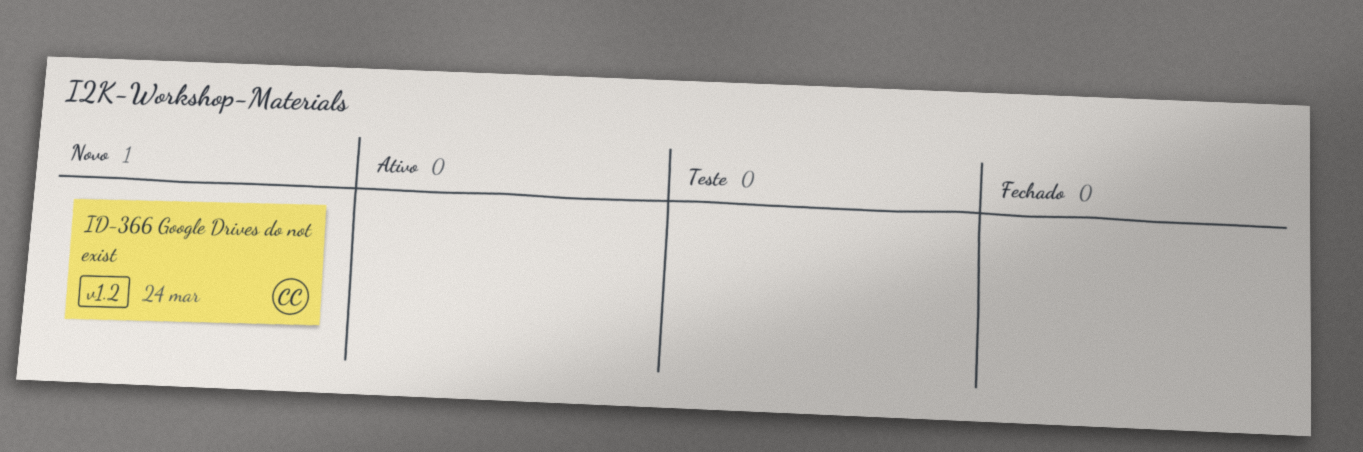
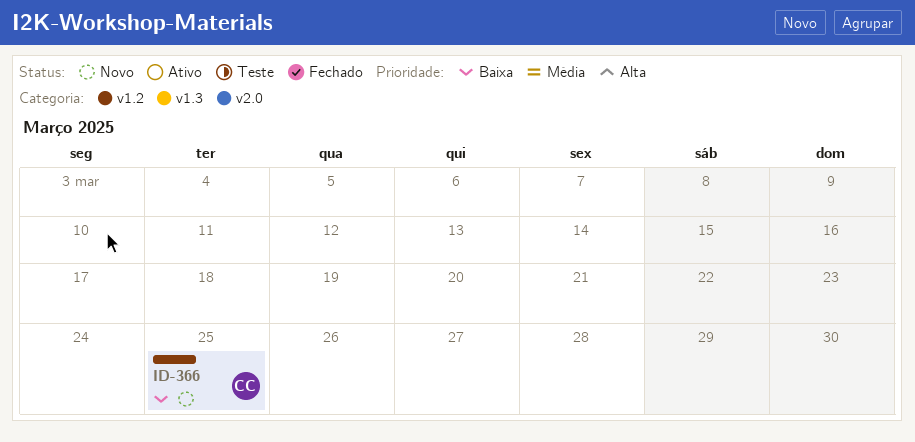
ID-366, due: Mar 24 -> Mar 25

